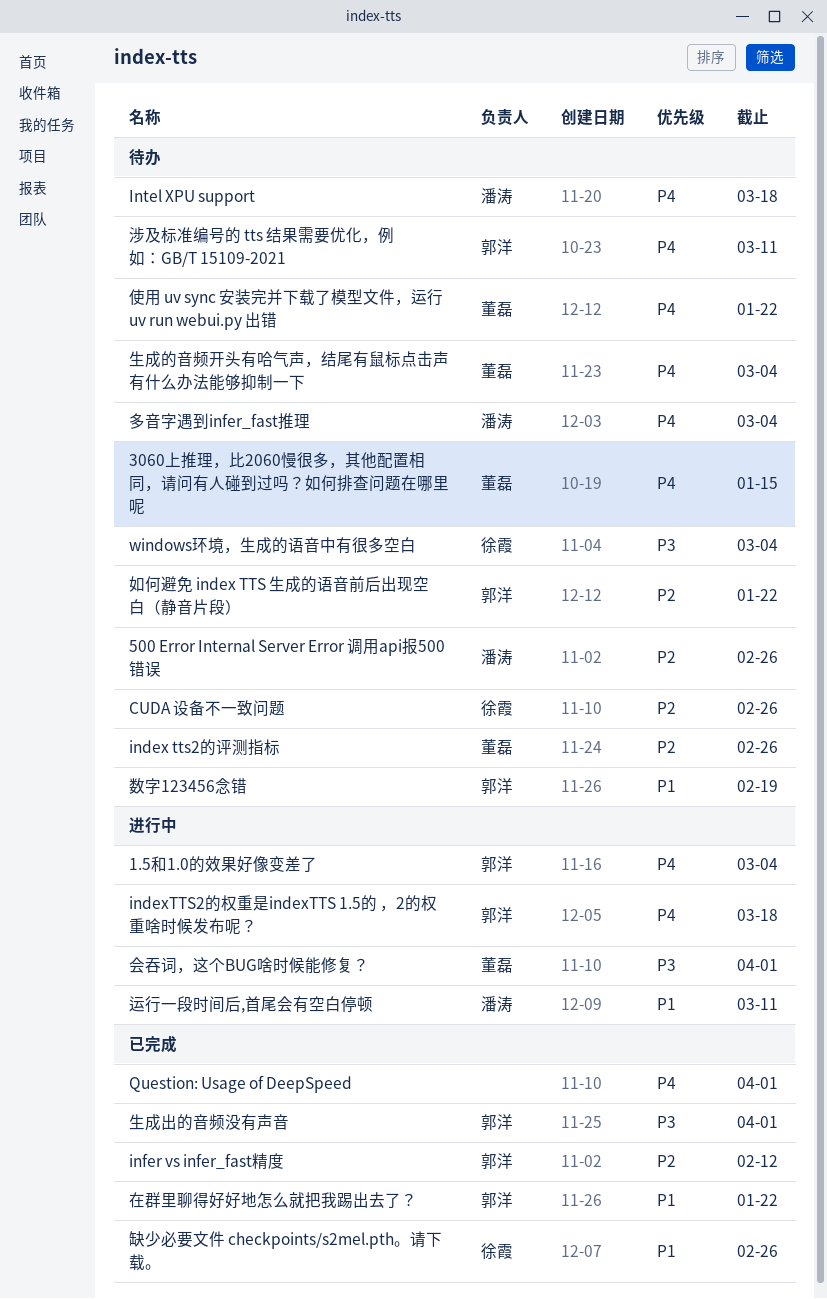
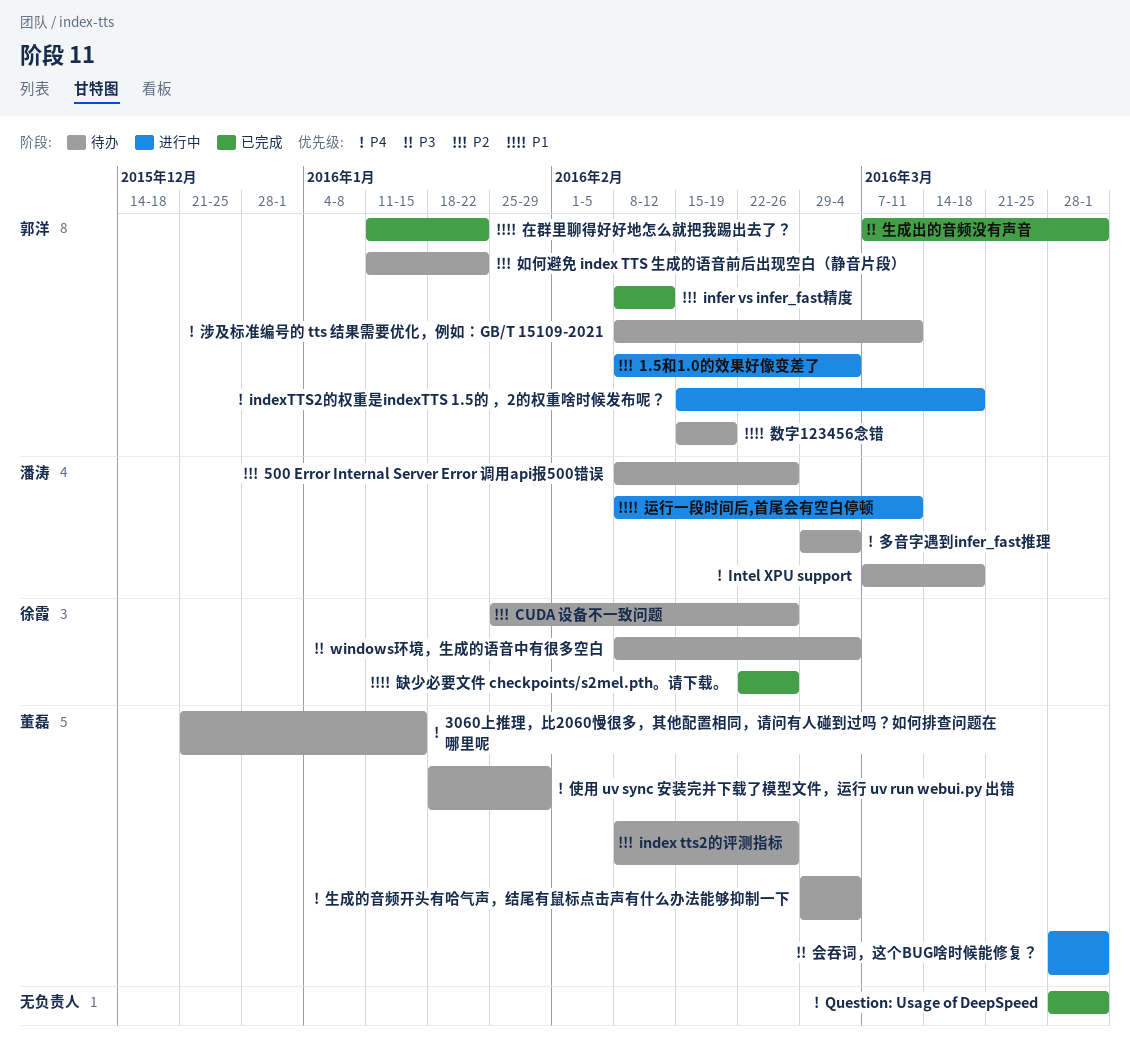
1.5和1.0的效果好像变差了, priority: P4 -> P2
使用 uv sync 安装完并下载了模型文件，运行 uv run webui.py 出错, due: Jan 22 -> Jan 29

